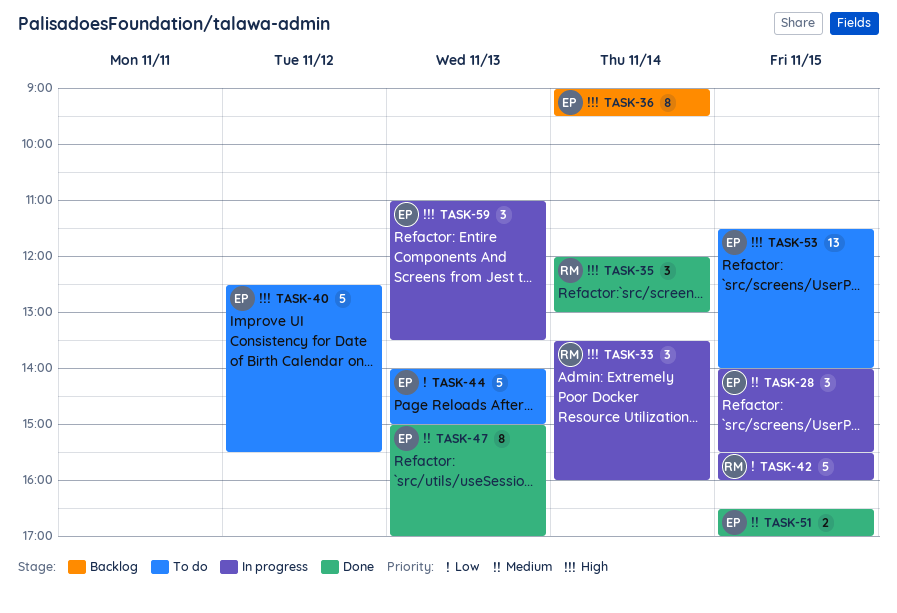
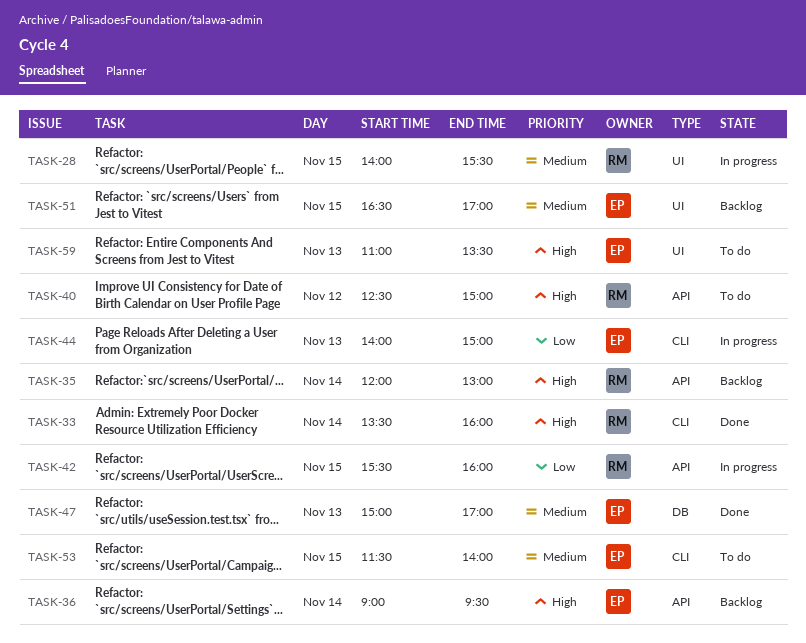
TASK-28, owner: EP -> RM
TASK-33, status: In progress -> Done
TASK-35, status: Done -> Backlog
TASK-40, owner: EP -> RM
TASK-40, ends: 15:30 -> 15:00
TASK-44, status: To do -> In progress
TASK-51, status: Done -> Backlog
TASK-53, priority: High -> Medium
TASK-59, status: In progress -> To do

